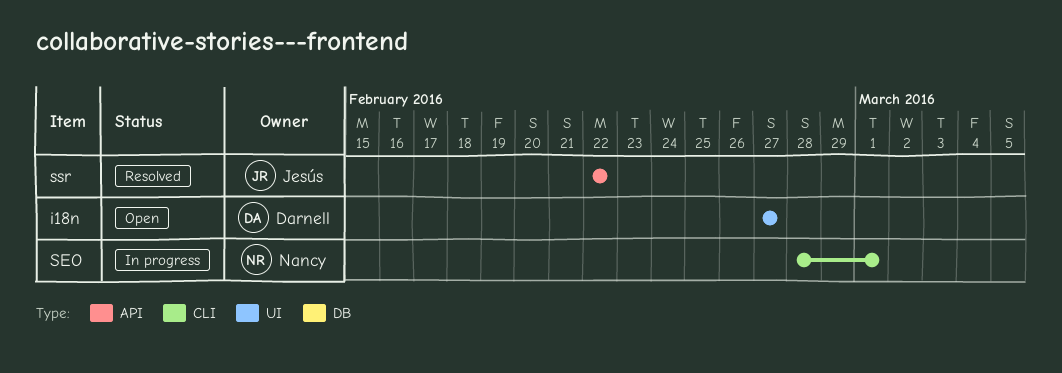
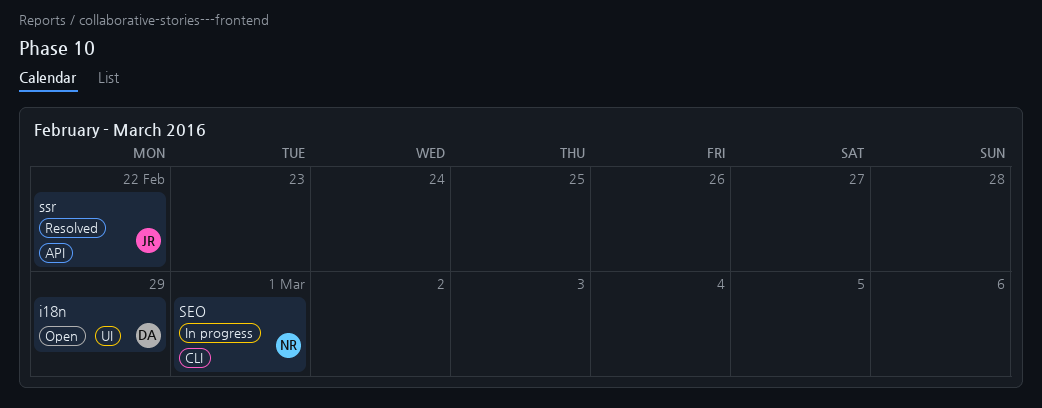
i18n, due: Feb 27 -> Feb 29

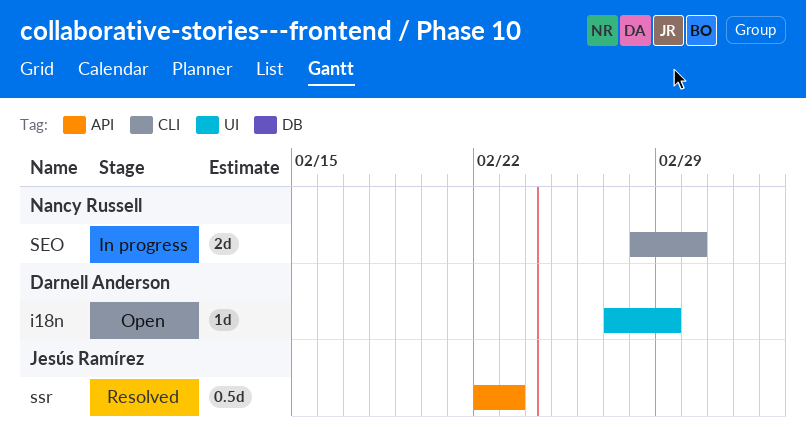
ssr, due: Feb 22 -> Feb 23

